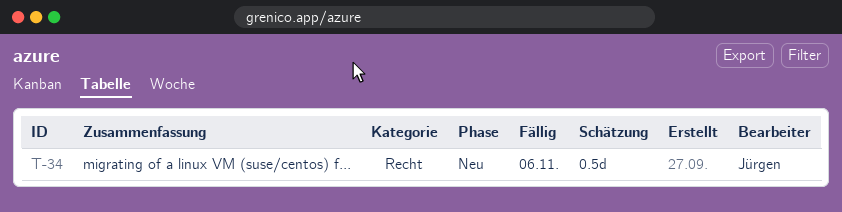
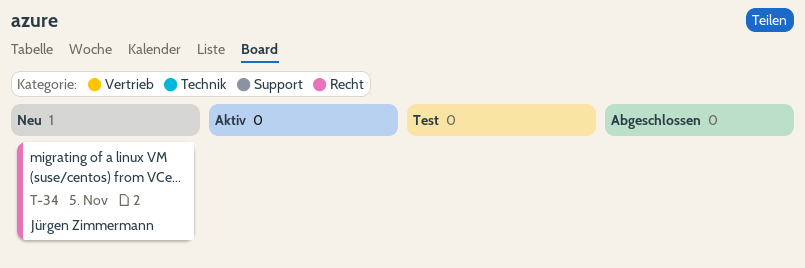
T-34, due: Nov 6 -> Nov 5

